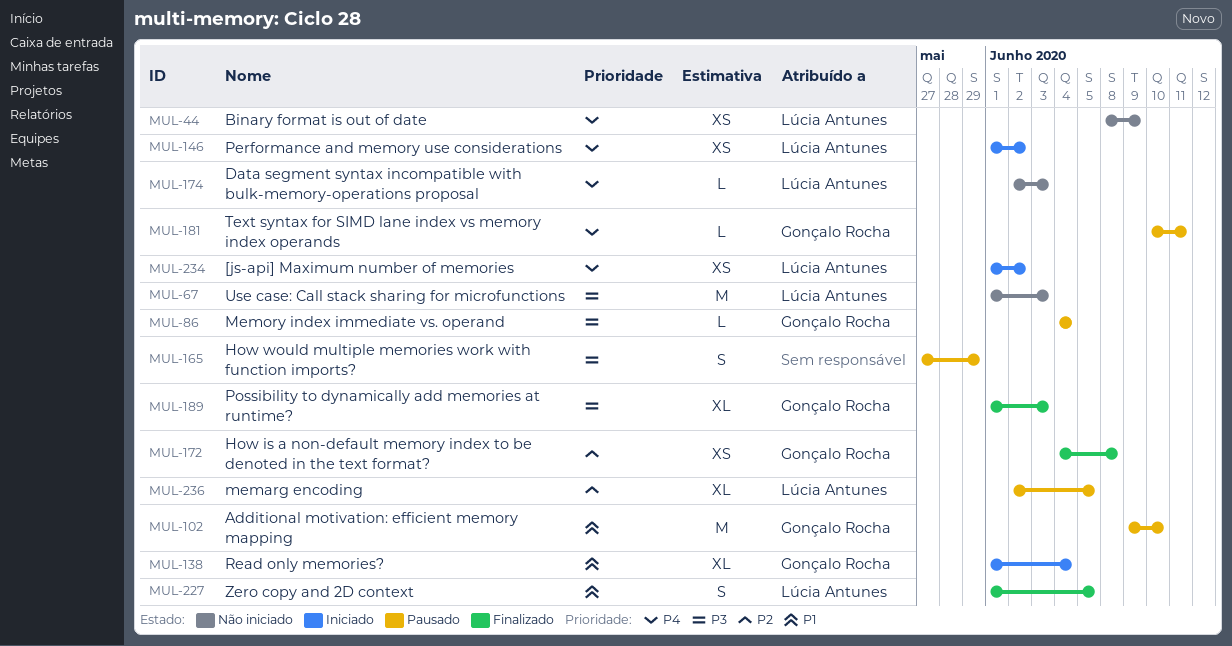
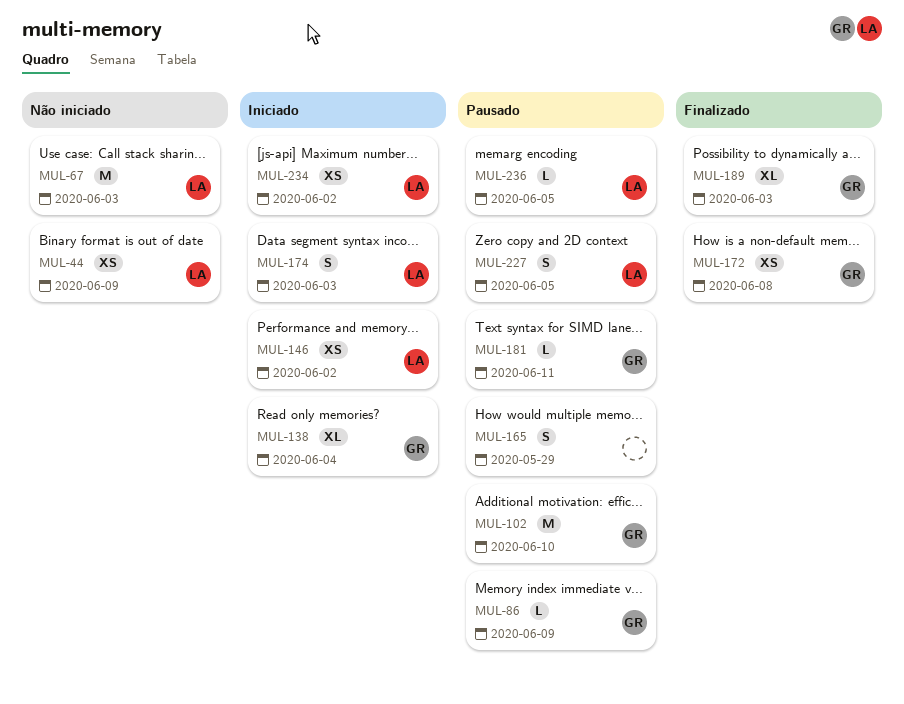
MUL-86, due: Jun 4 -> Jun 9
MUL-174, status: Não iniciado -> Iniciado
MUL-174, estimate: L -> S
MUL-227, status: Finalizado -> Pausado
MUL-236, estimate: XL -> L

